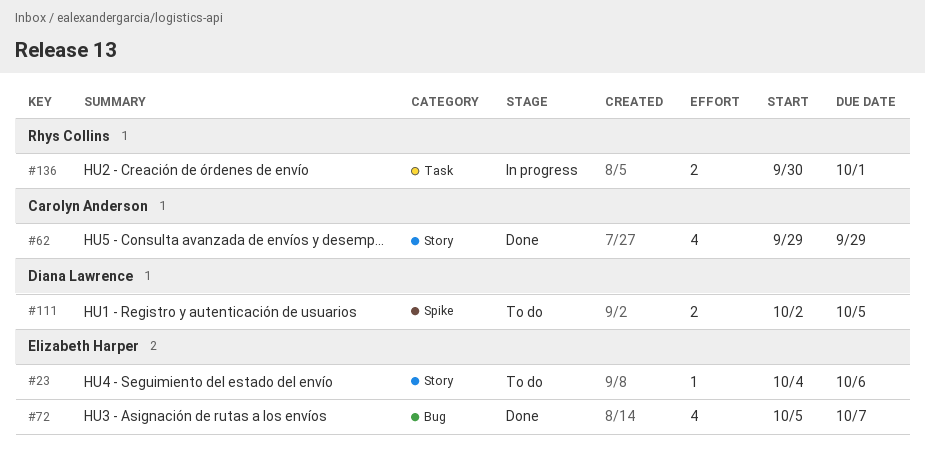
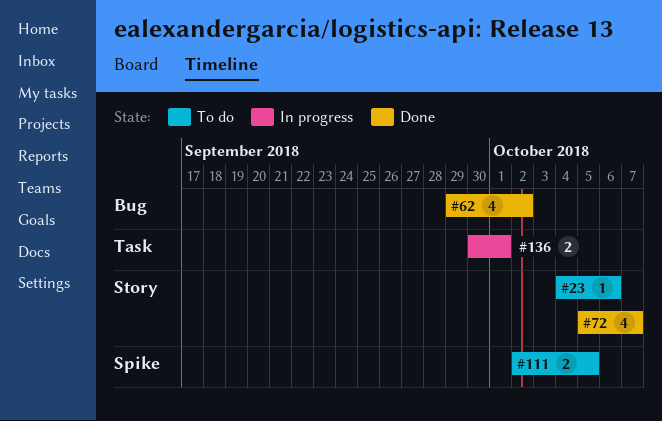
#62, label: Story -> Bug
#62, due: Sep 29 -> Oct 2
#72, label: Bug -> Story

